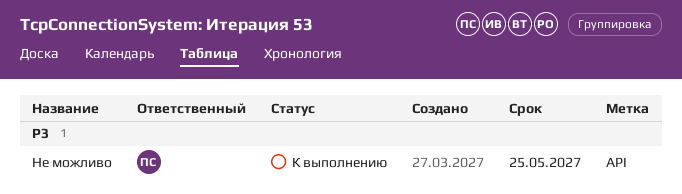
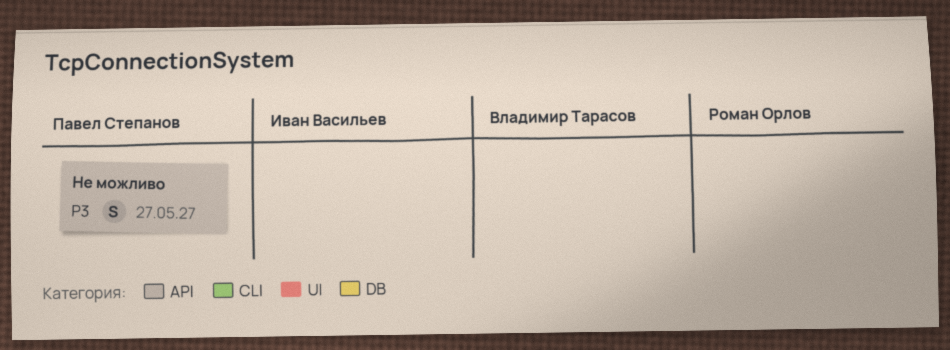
Не можливо, due: May 25 -> May 27

